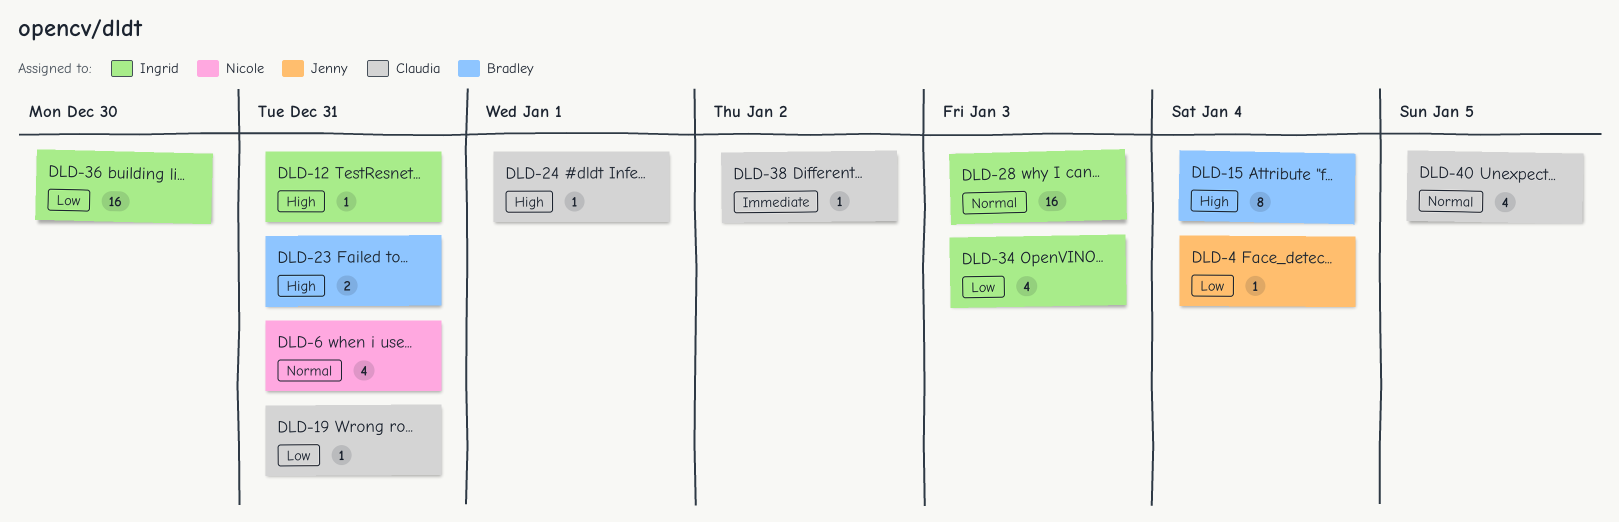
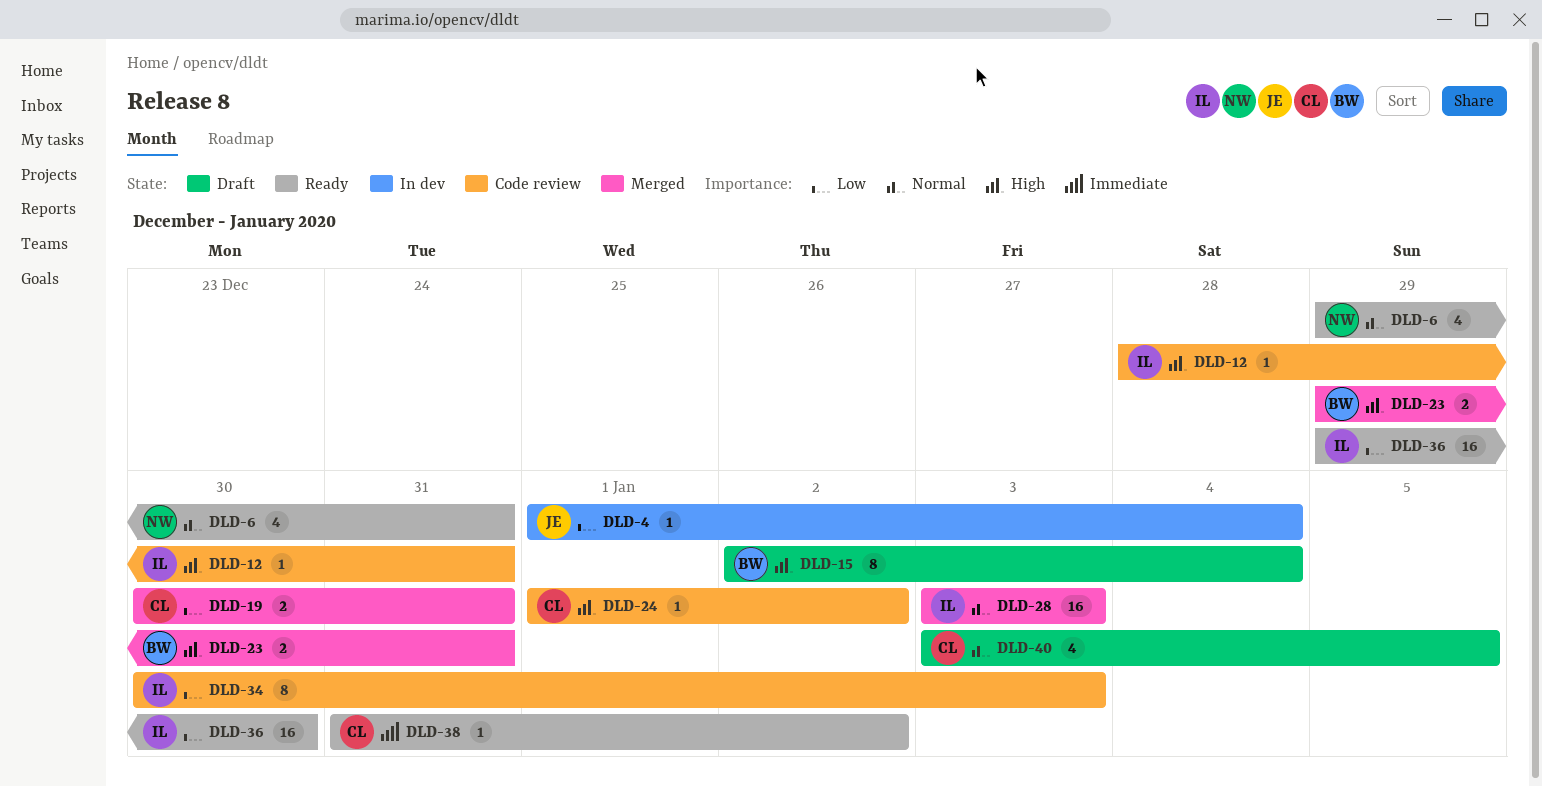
DLD-19, estimate: 1 -> 2
DLD-24, due: Jan 1 -> Jan 2
DLD-34, estimate: 4 -> 8

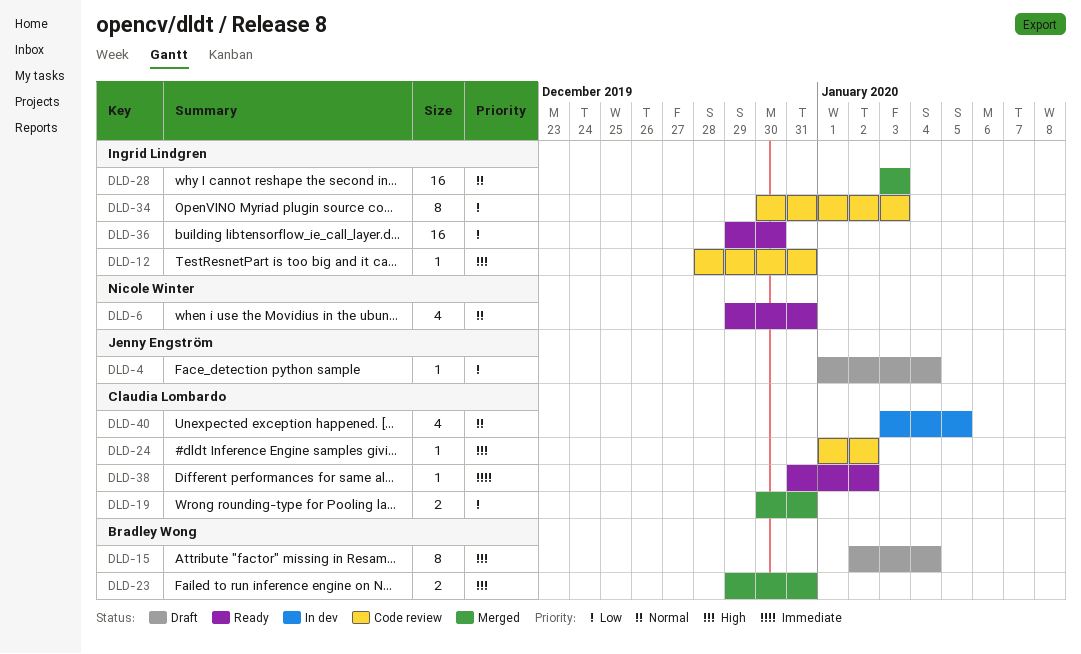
DLD-4, status: In dev -> Draft
DLD-40, status: Draft -> In dev

